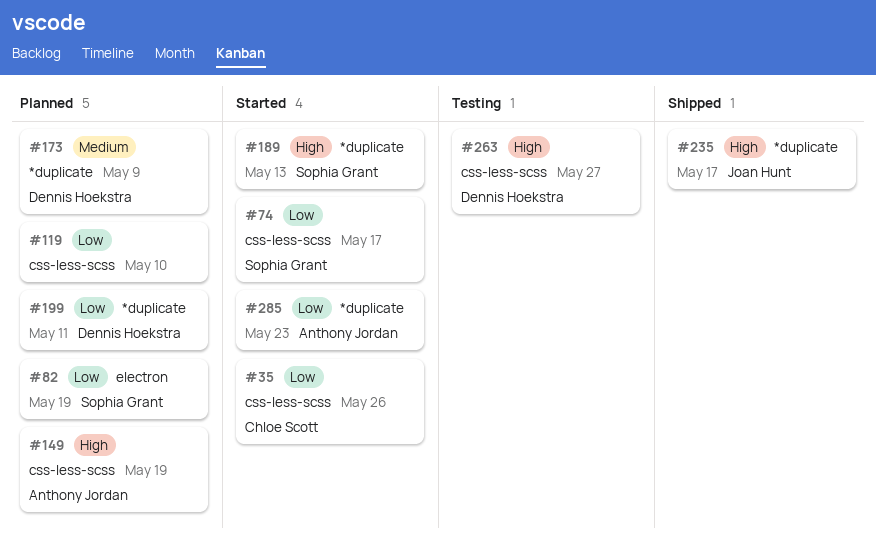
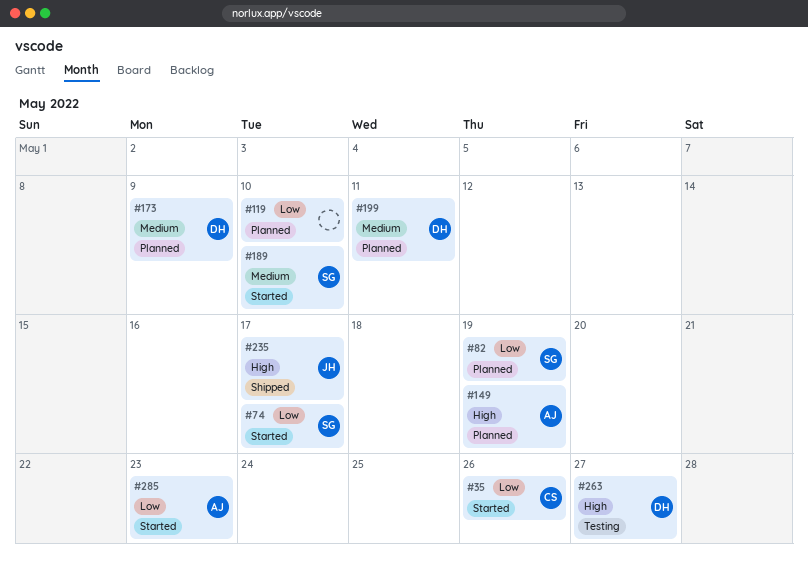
#189, priority: High -> Medium
#189, due: May 13 -> May 10
#199, priority: Low -> Medium

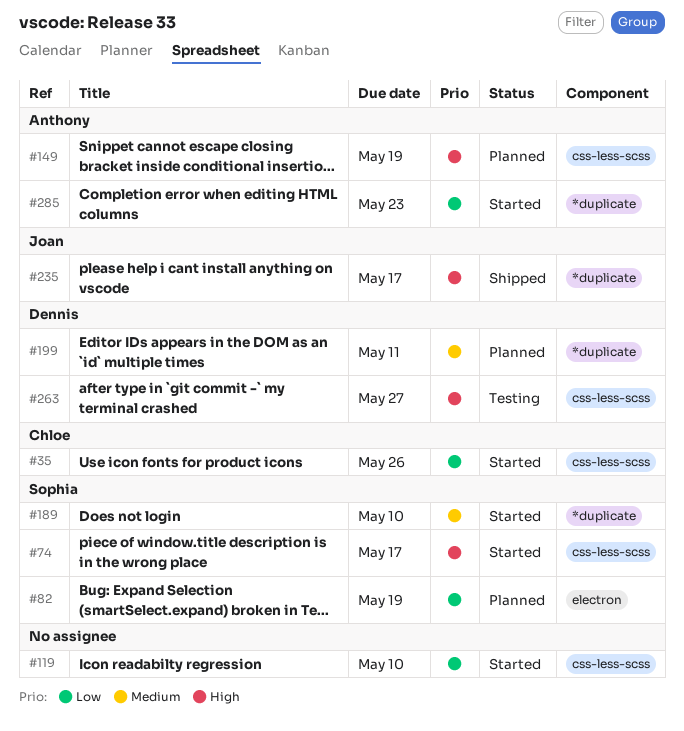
#74, priority: Low -> High
#119, status: Planned -> Started
#173: present -> none

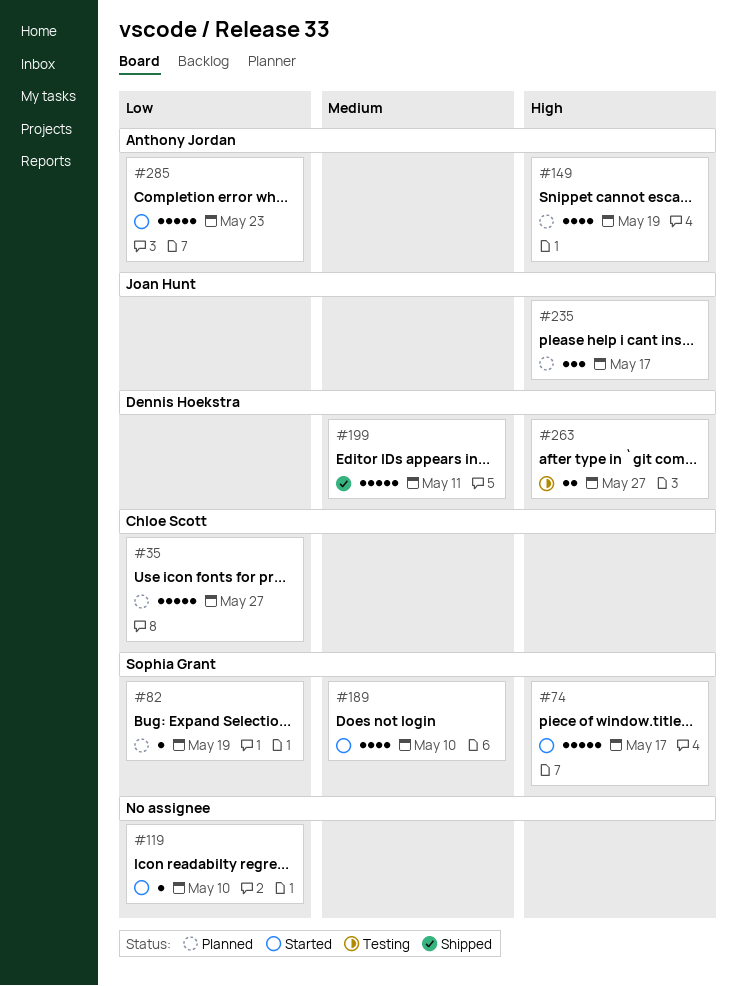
#35, status: Started -> Planned
#35, due: May 26 -> May 27
#199, status: Planned -> Shipped
#235, status: Shipped -> Planned

